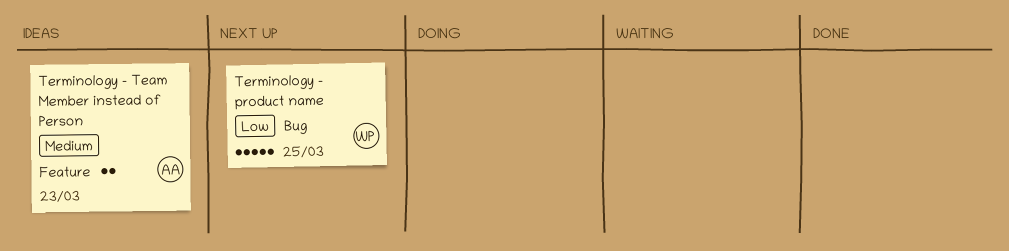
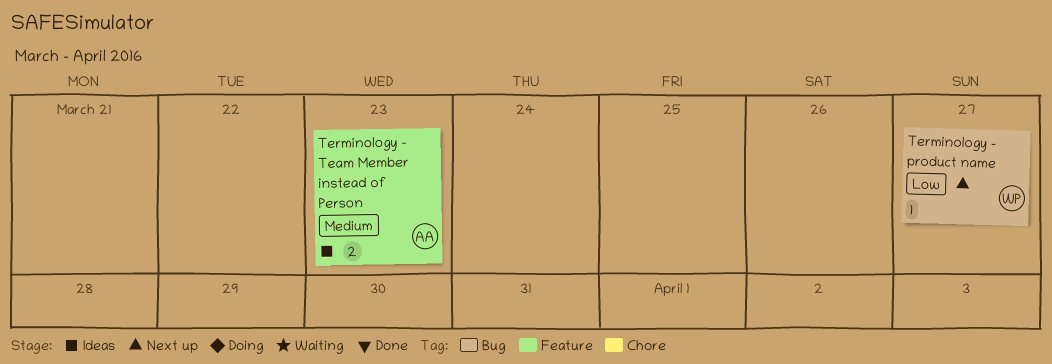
Terminology - product name, estimate: 5 -> 1
Terminology - product name, due: Mar 25 -> Mar 27

